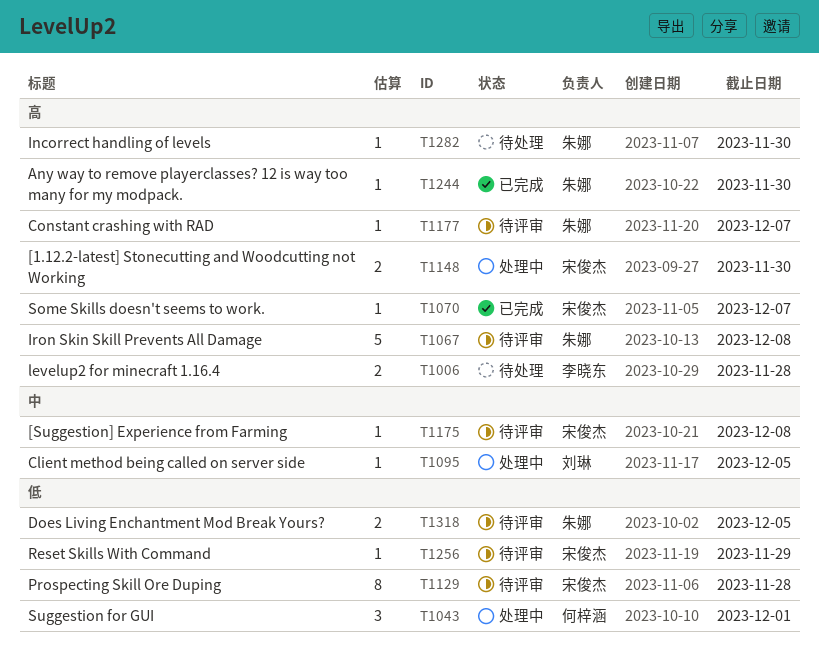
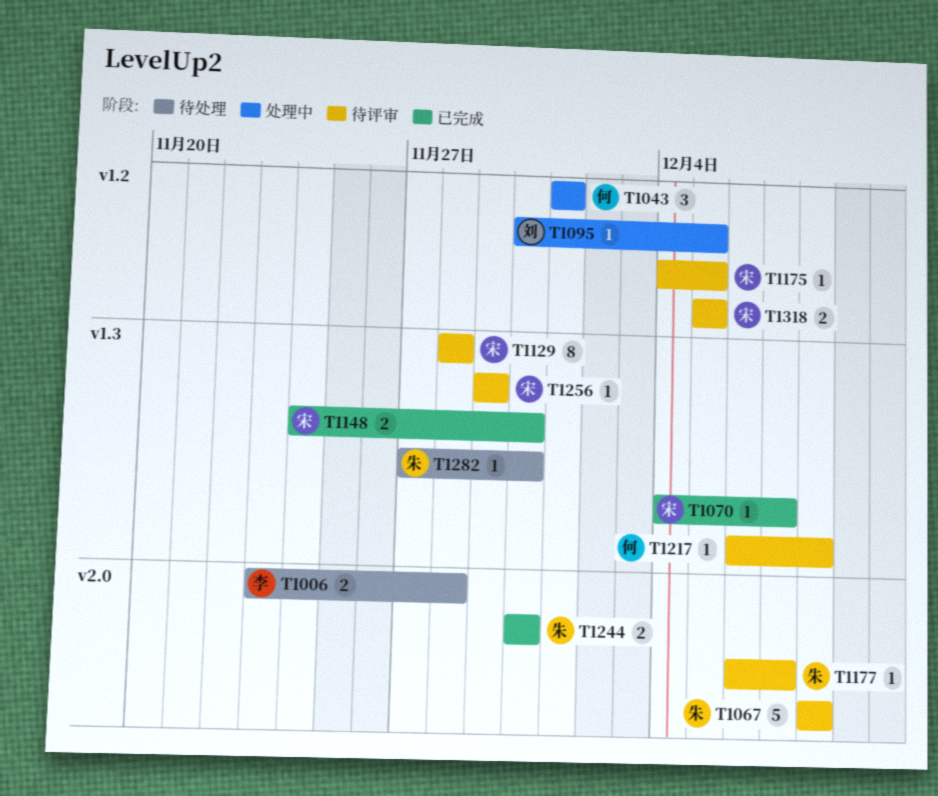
T1148, status: 处理中 -> 已完成
T1175, due: Dec 8 -> Dec 5
T1217: none -> present
T1244, estimate: 1 -> 2
T1318, owner: 朱娜 -> 宋俊杰

